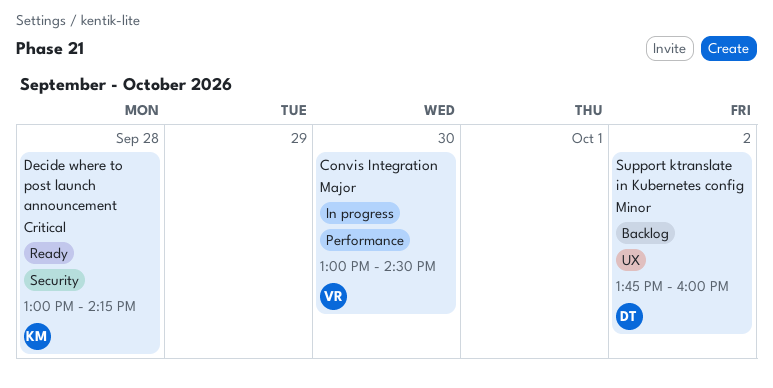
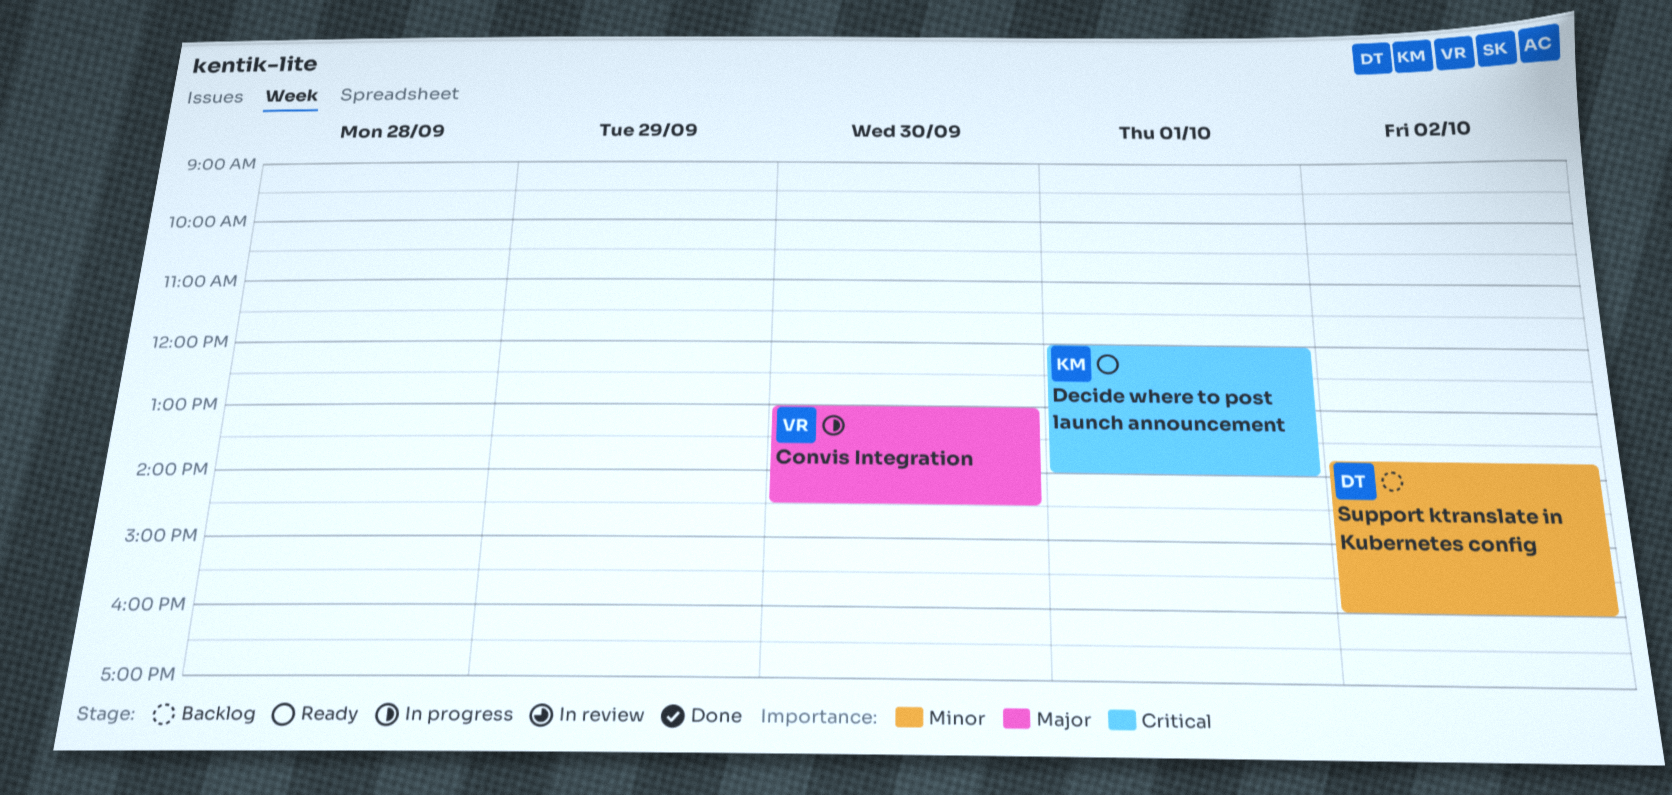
Decide where to post launch announcement, day: Sep 28 -> Oct 1
Decide where to post launch announcement, begins: 13:00 -> 12:00
Decide where to post launch announcement, ends: 14:15 -> 14:00

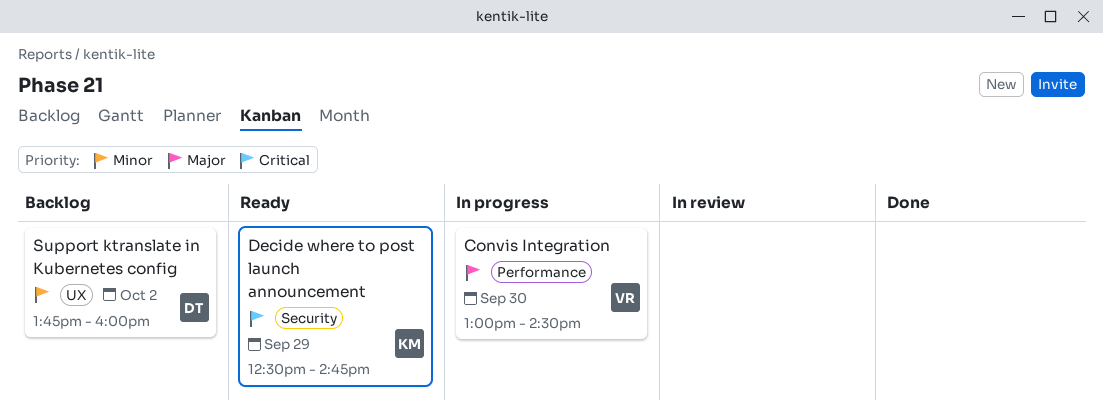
Decide where to post launch announcement, day: Oct 1 -> Sep 29
Decide where to post launch announcement, begins: 12:00 -> 12:30
Decide where to post launch announcement, ends: 14:00 -> 14:45

